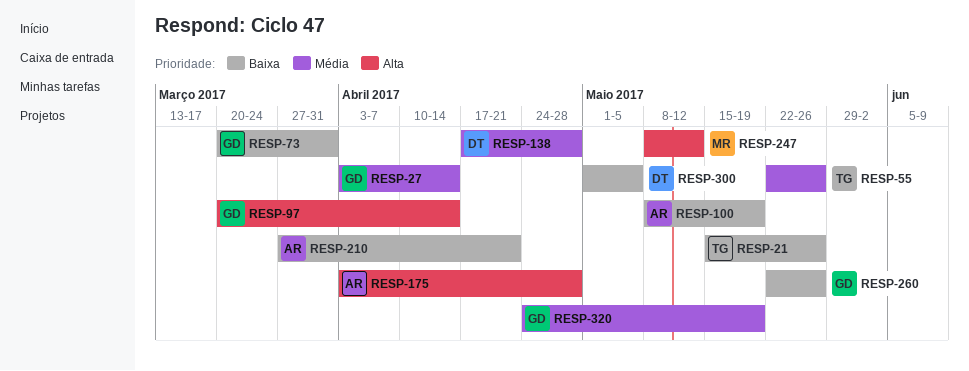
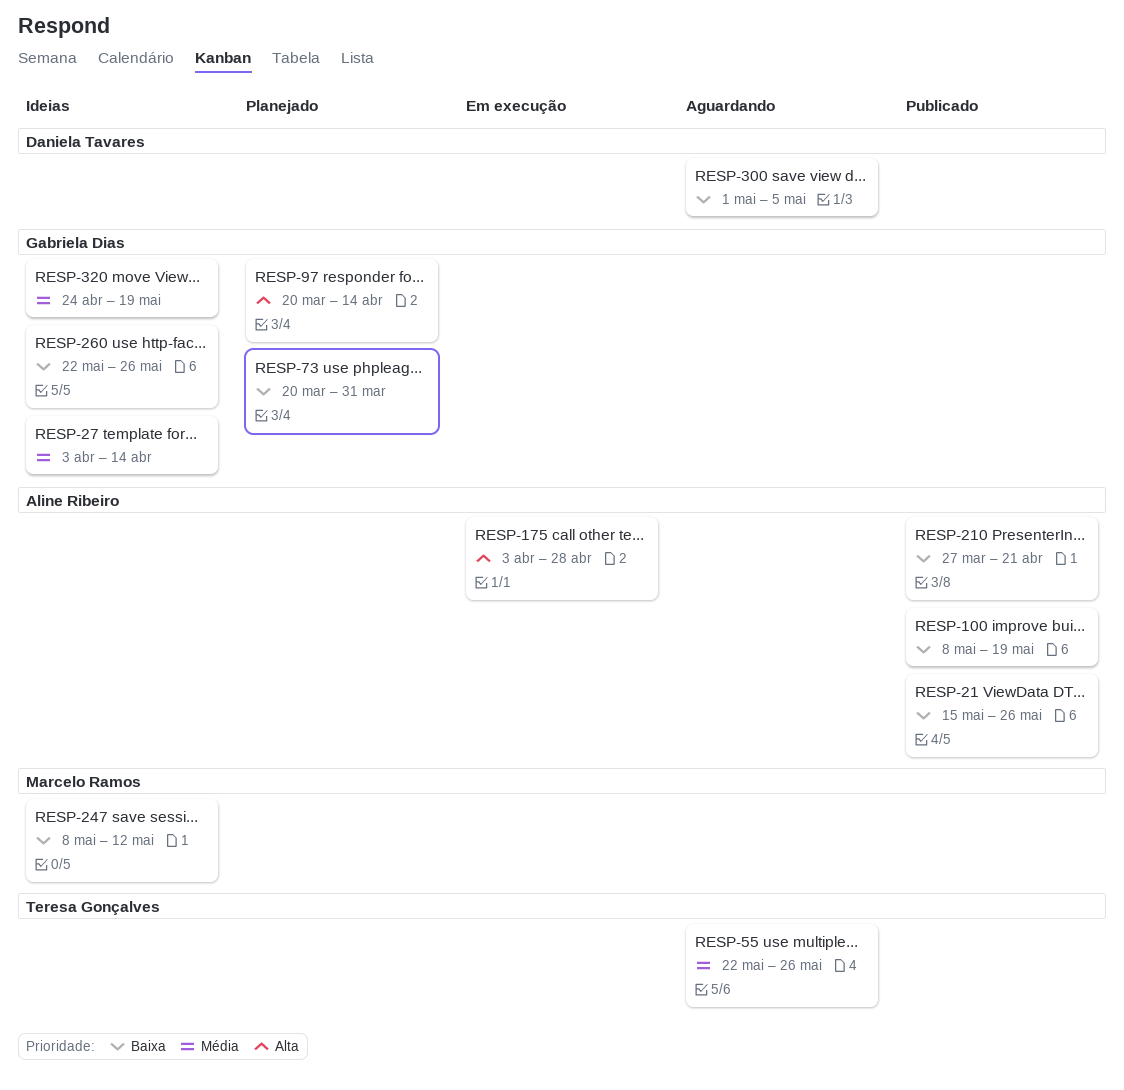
RESP-21, owner: Teresa Gonçalves -> Aline Ribeiro
RESP-138: present -> none
RESP-247, priority: Alta -> Baixa

